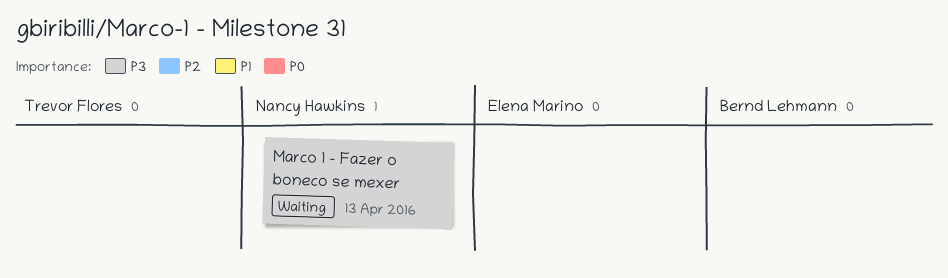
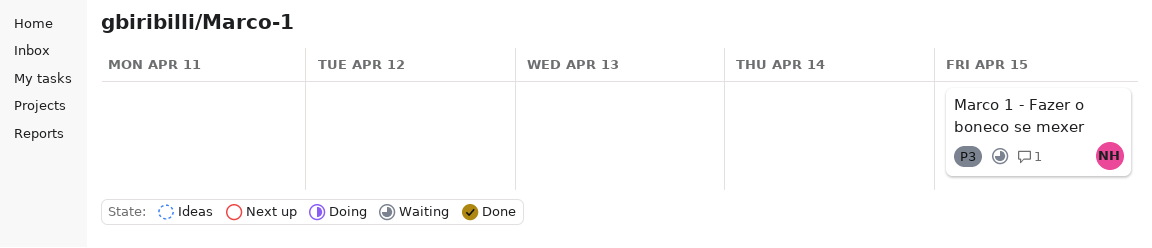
Marco 1 - Fazer o boneco se mexer, due: Apr 13 -> Apr 15

